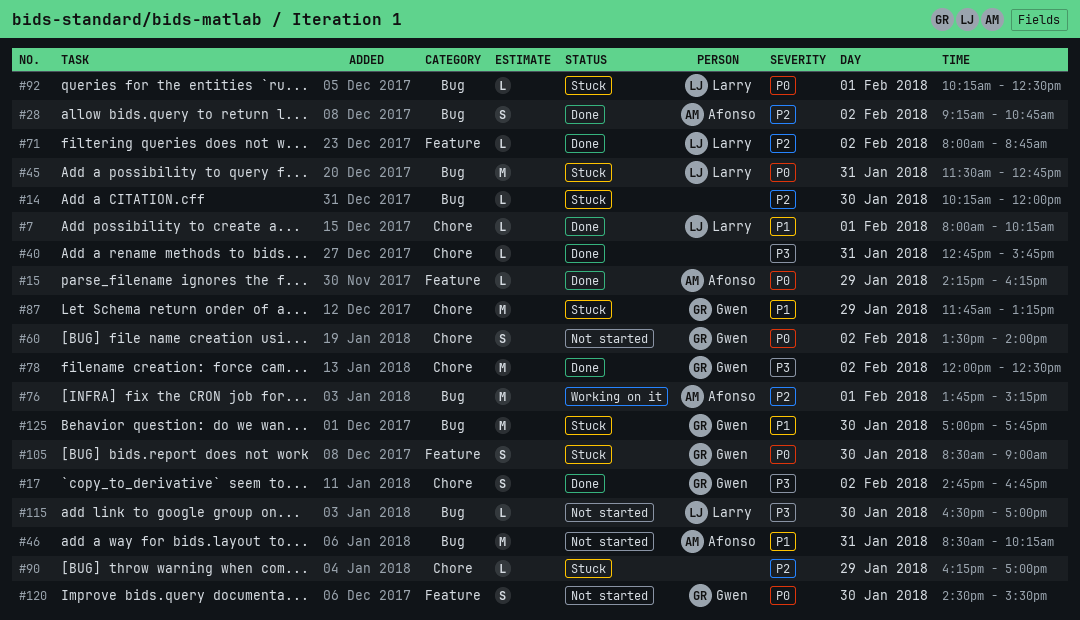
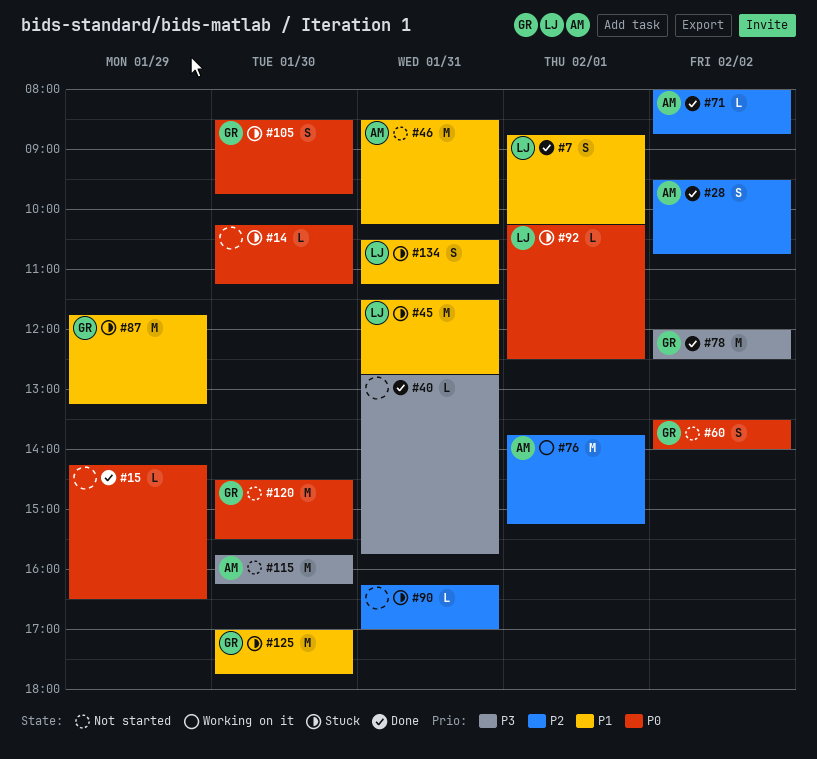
#7, estimate: L -> S
#7, begins: 08:00 -> 08:45
#14, priority: P2 -> P0
#14, ends: 12:00 -> 11:15
#15, owner: Afonso -> none
#15, ends: 16:15 -> 16:30
#17: present -> none
#28, begins: 09:15 -> 09:30
#45, priority: P0 -> P1
#71, owner: Larry -> Afonso
#90, day: Jan 29 -> Jan 31
#105, ends: 09:00 -> 09:45
#115, owner: Larry -> Afonso
#115, estimate: L -> M
#115, begins: 16:30 -> 15:45
#115, ends: 17:00 -> 16:15
#120, estimate: S -> M
#134: none -> present

